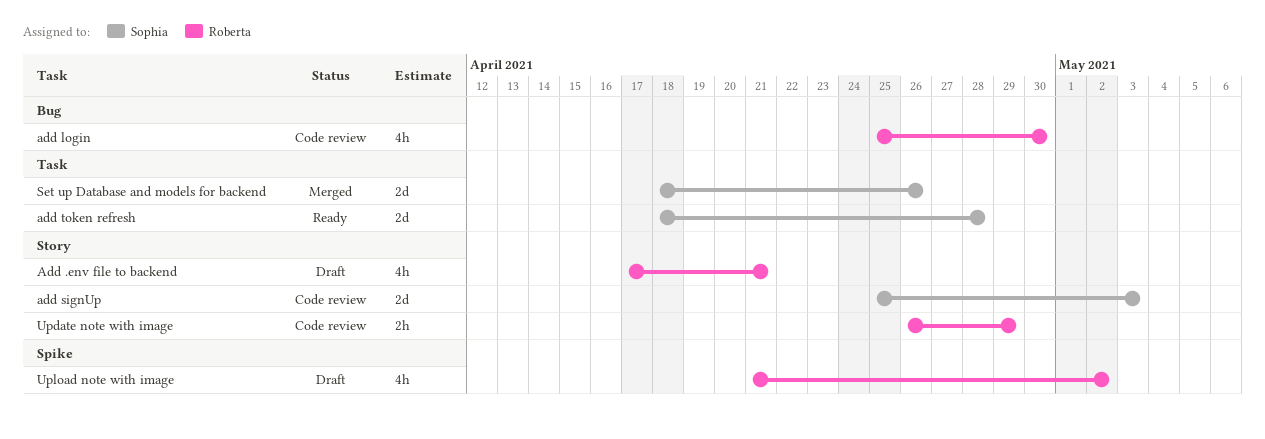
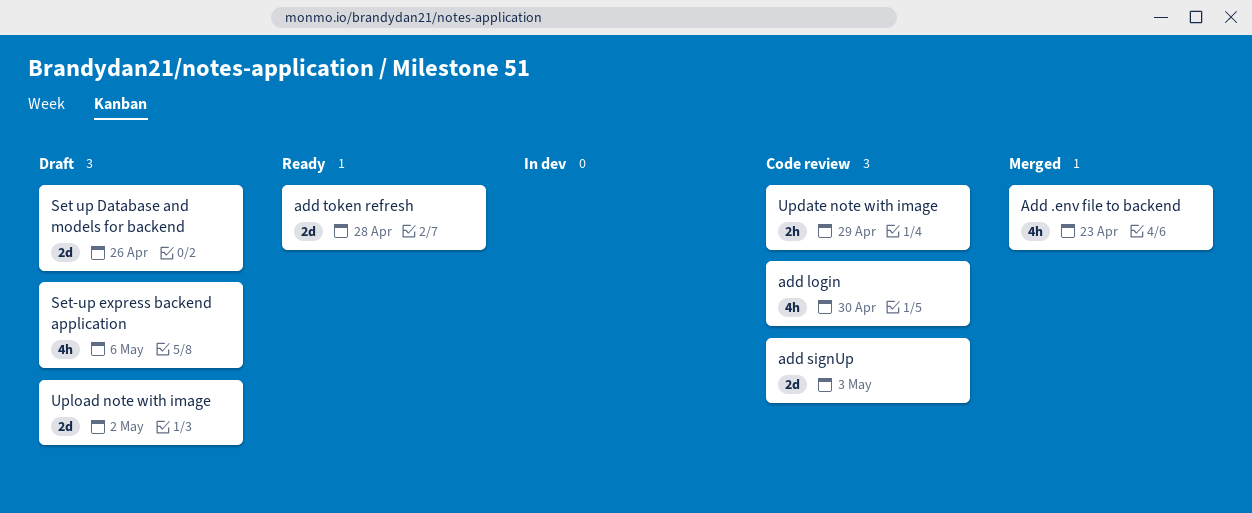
Add .env file to backend, status: Draft -> Merged
Add .env file to backend, due: Apr 21 -> Apr 23
Set up Database and models for backend, status: Merged -> Draft
Set-up express backend application: none -> present
Upload note with image, estimate: 4h -> 2d

